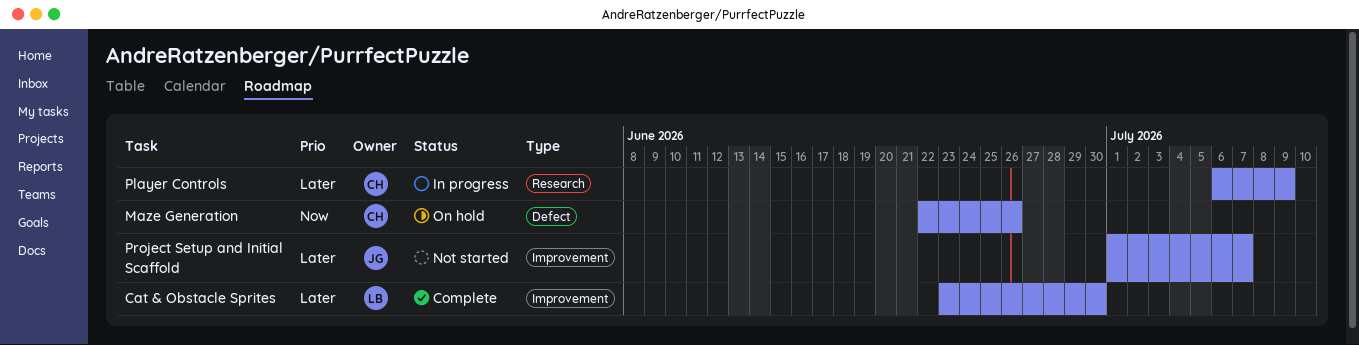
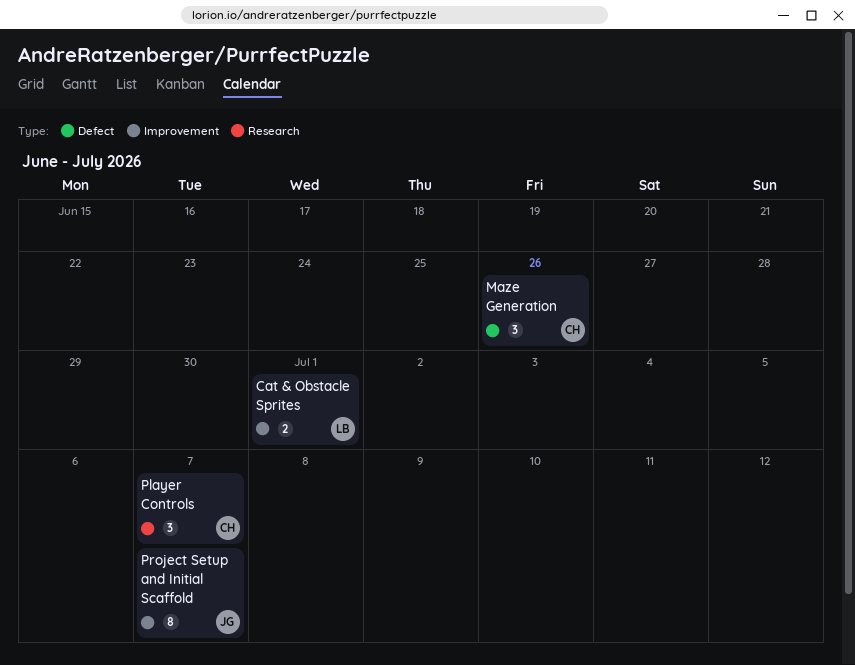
Cat & Obstacle Sprites, due: Jun 30 -> Jul 1
Player Controls, due: Jul 9 -> Jul 7

